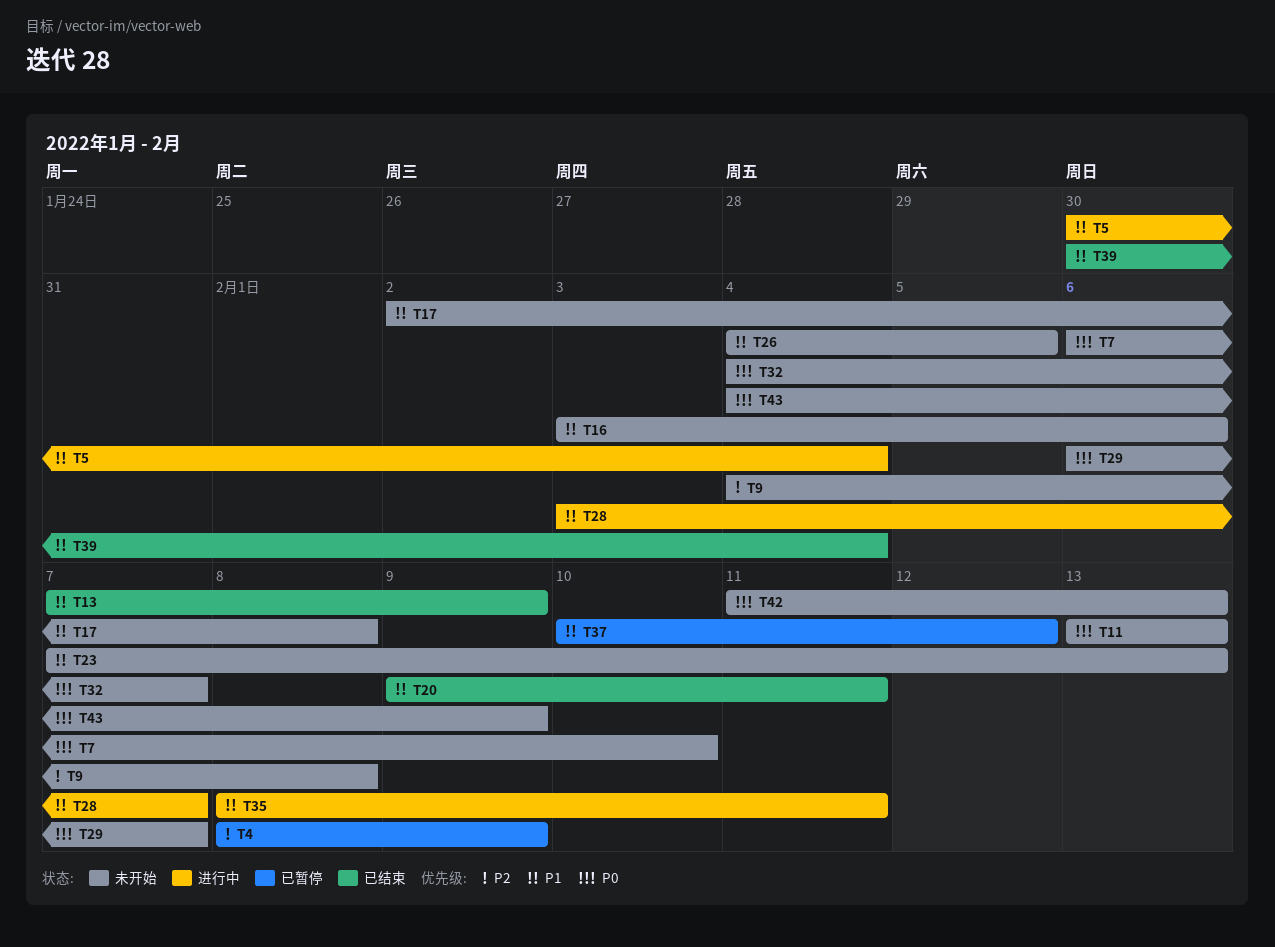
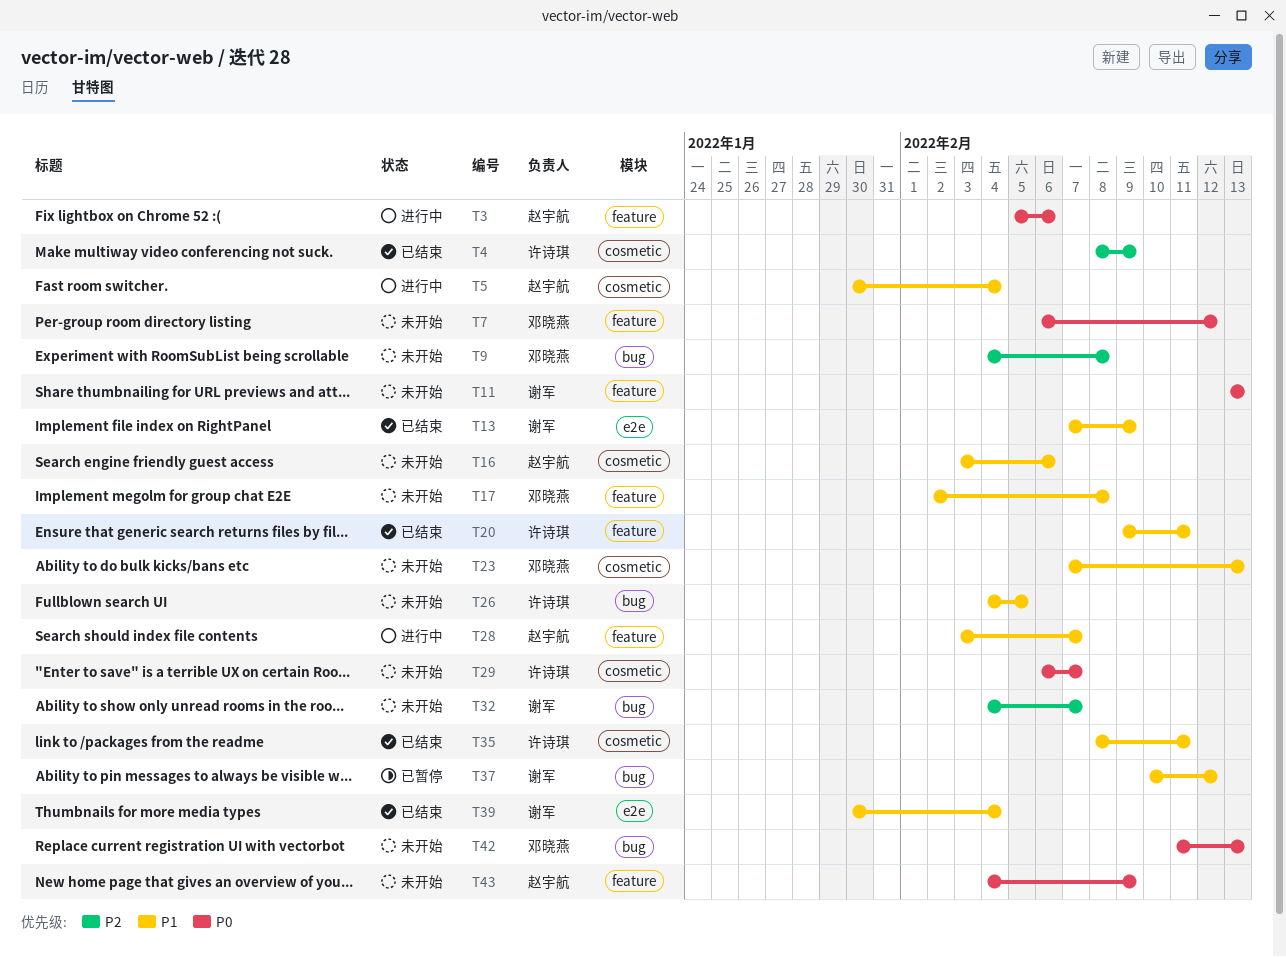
T3: none -> present
T4, status: 已暂停 -> 已结束
T7, due: Feb 10 -> Feb 12
T32, priority: P0 -> P2
T35, status: 进行中 -> 已结束

